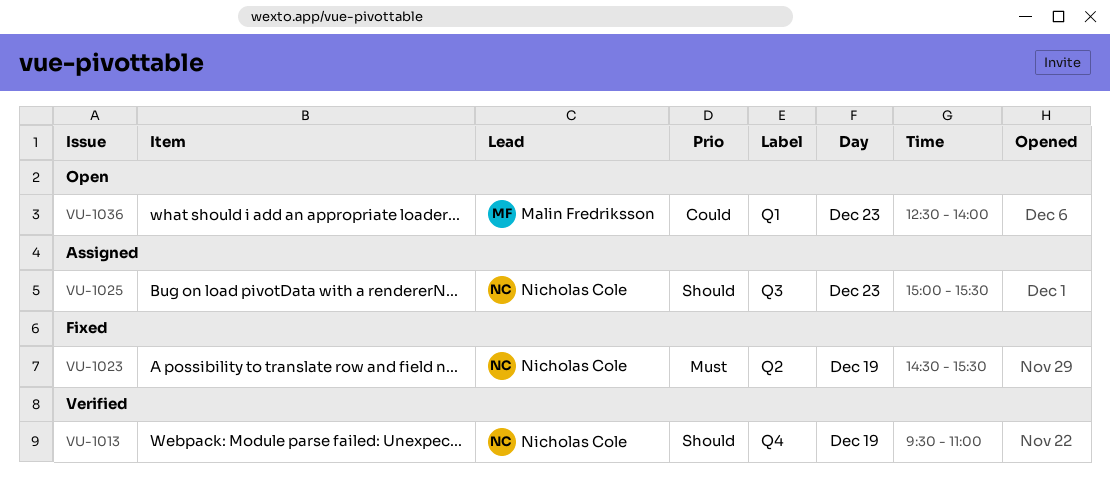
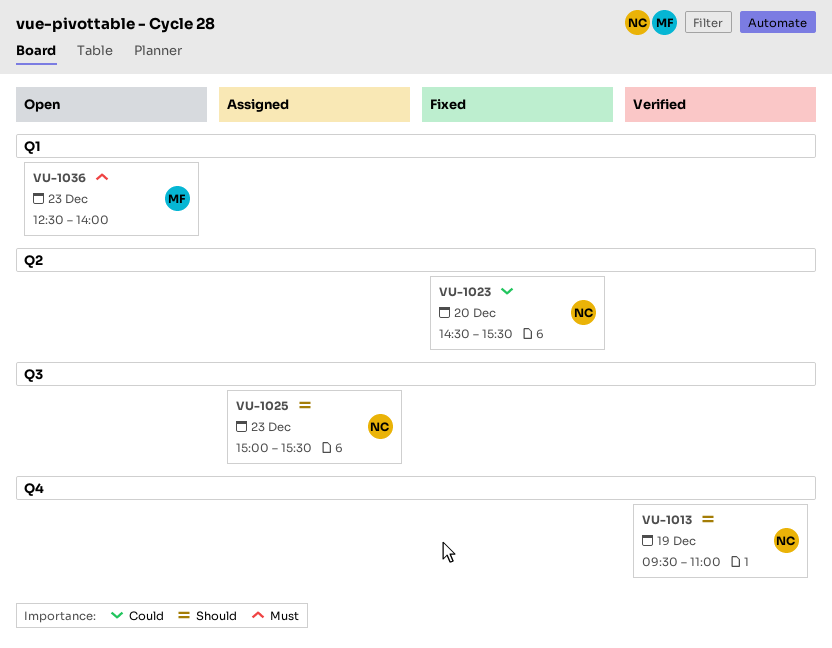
VU-1023, priority: Must -> Could
VU-1023, day: Dec 19 -> Dec 20
VU-1036, priority: Could -> Must

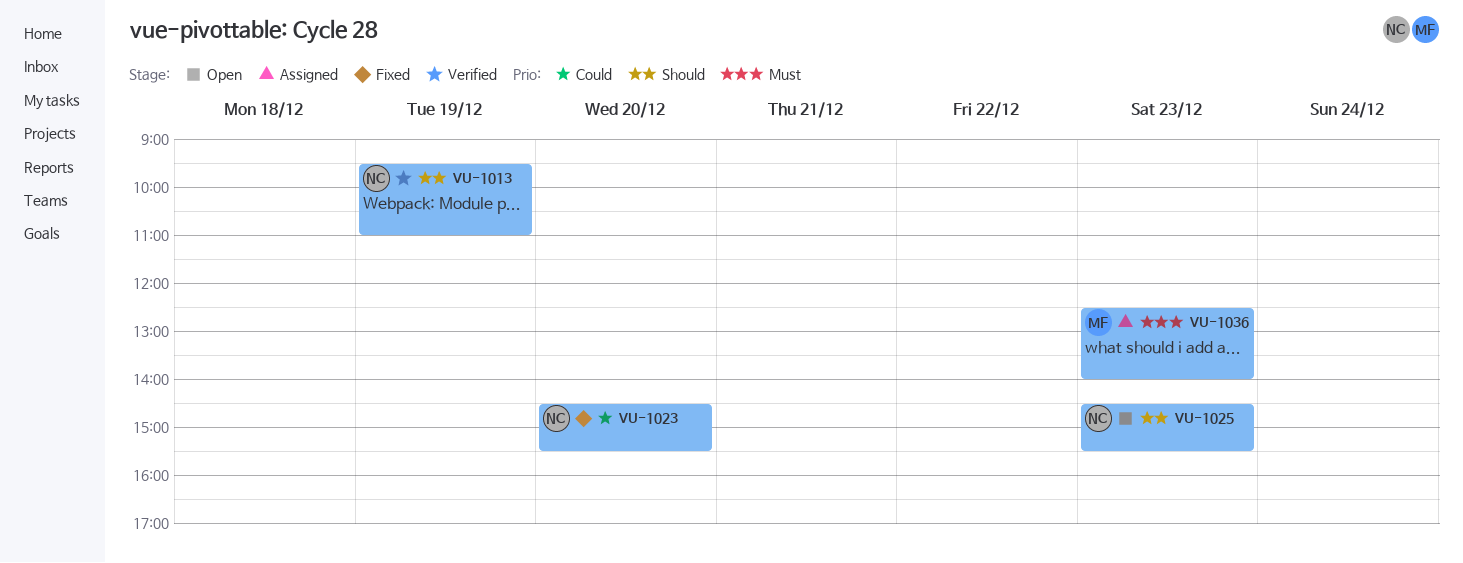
VU-1025, status: Assigned -> Open
VU-1025, begins: 15:00 -> 14:30
VU-1036, status: Open -> Assigned

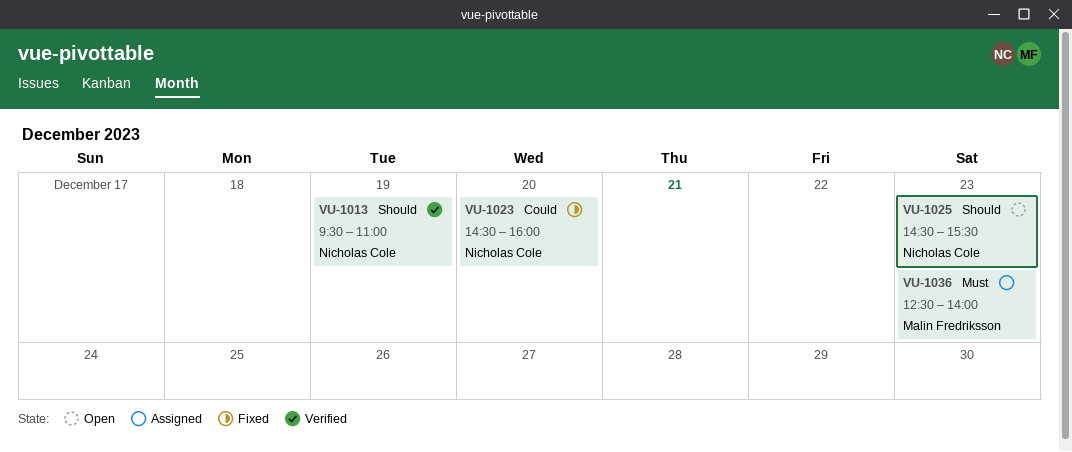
VU-1023, ends: 15:30 -> 16:00

